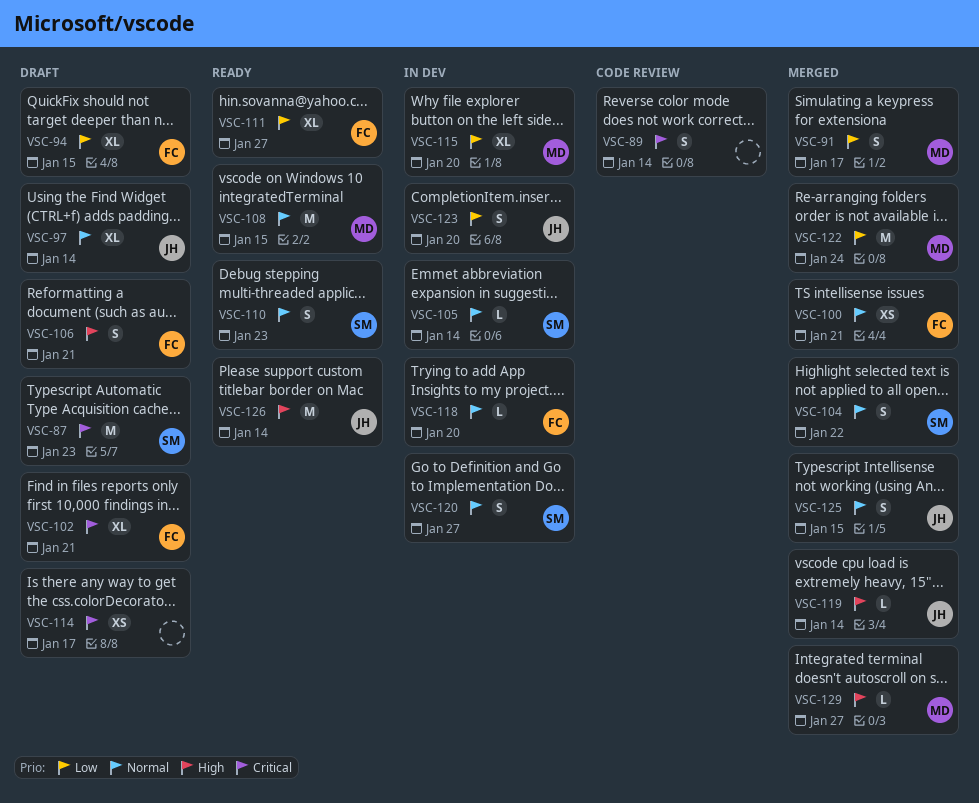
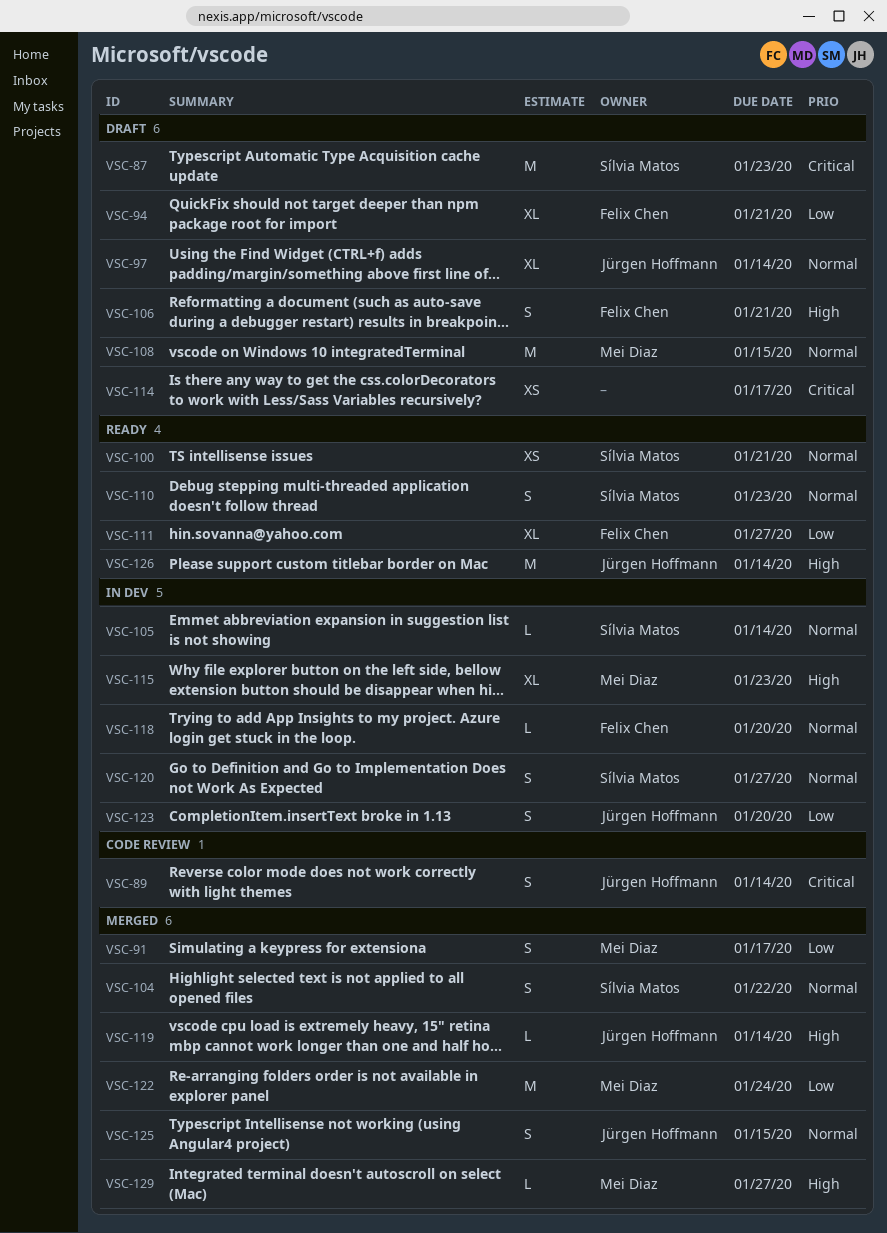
VSC-89, owner: none -> Jürgen Hoffmann
VSC-94, due: Jan 15 -> Jan 21
VSC-100, status: Merged -> Ready
VSC-100, owner: Felix Chen -> Sílvia Matos
VSC-102: present -> none
VSC-108, status: Ready -> Draft
VSC-115, priority: Low -> High
VSC-115, due: Jan 20 -> Jan 23

